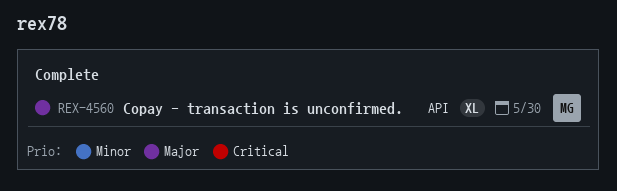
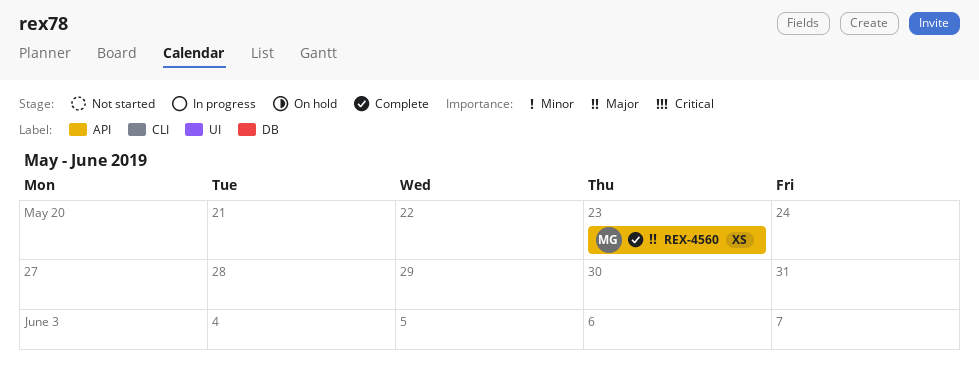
REX-4560, estimate: XL -> XS
REX-4560, due: May 30 -> May 23

